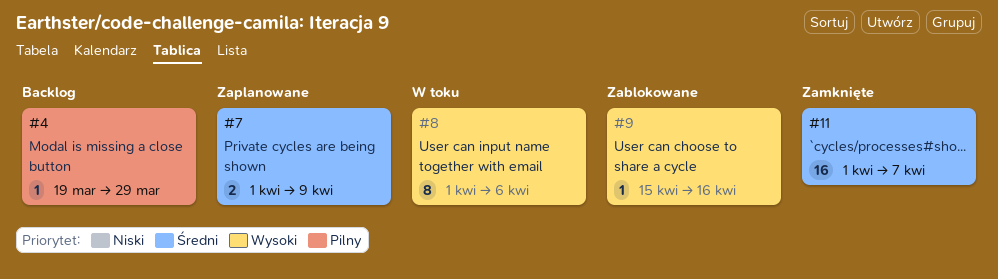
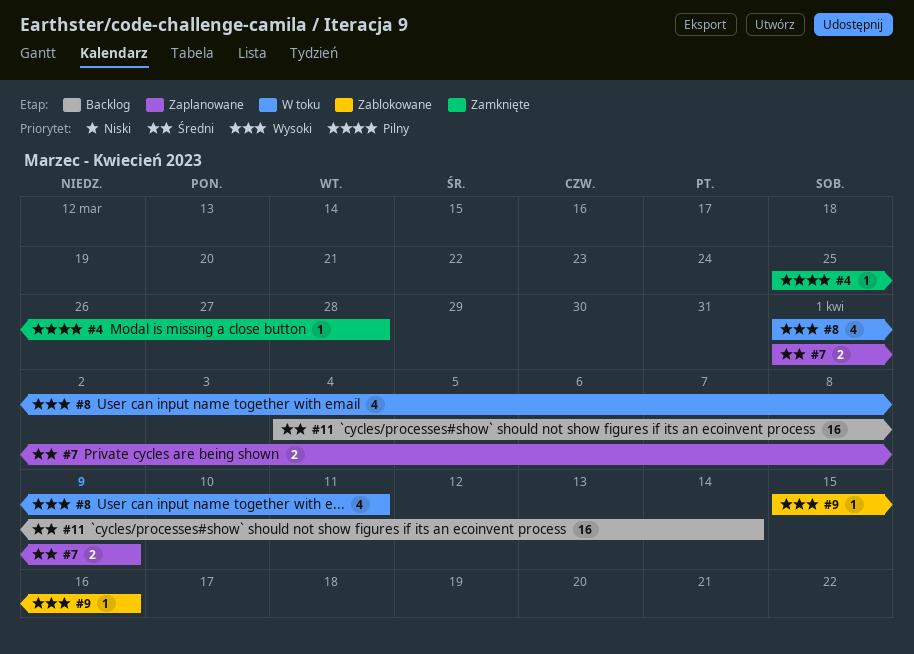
#4, status: Backlog -> Zamknięte
#4, start: Mar 19 -> Mar 25
#4, due: Mar 29 -> Mar 28
#8, estimate: 8 -> 4
#8, due: Apr 6 -> Apr 11
#11, status: Zamknięte -> Backlog
#11, start: Apr 1 -> Apr 4
#11, due: Apr 7 -> Apr 14

